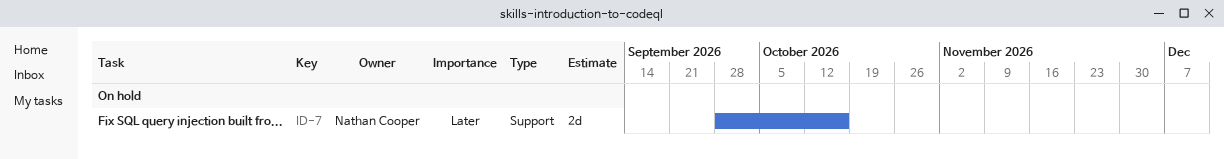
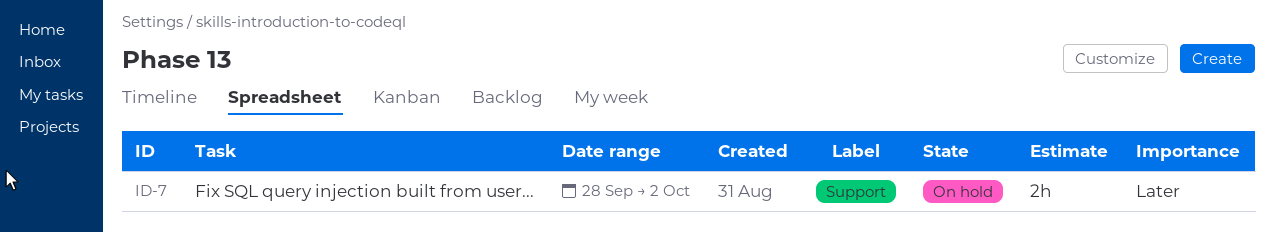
ID-7, estimate: 2d -> 2h
ID-7, due: Oct 16 -> Oct 2

